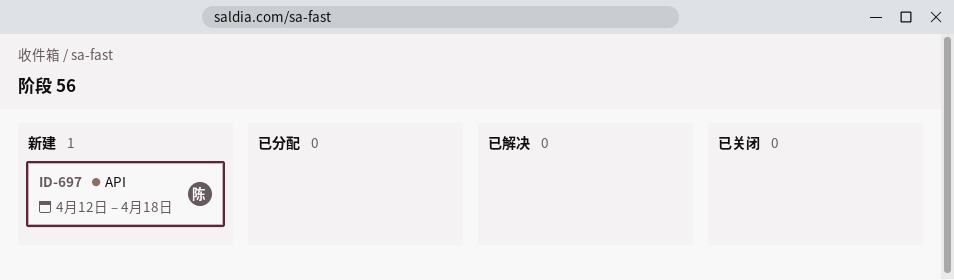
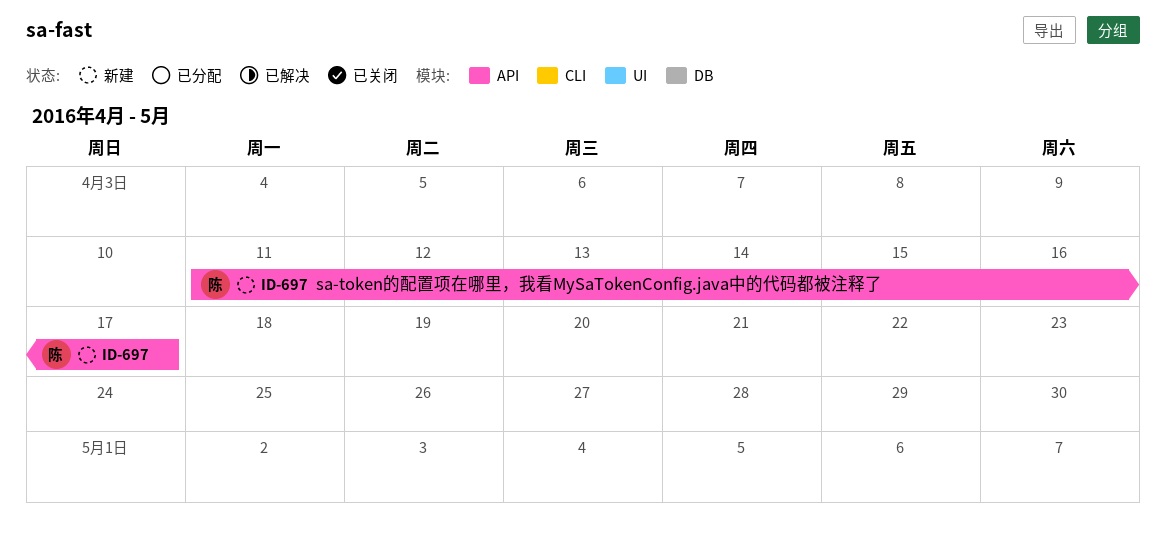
ID-697, start: Apr 12 -> Apr 11
ID-697, due: Apr 18 -> Apr 17

